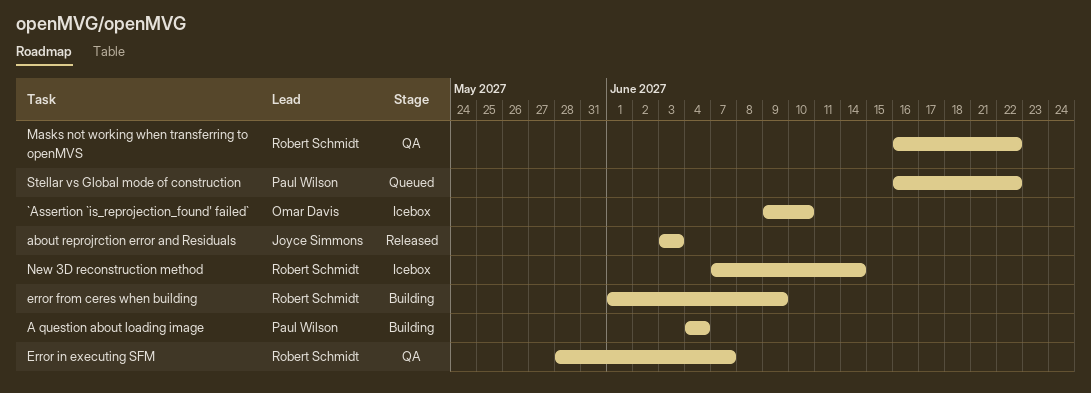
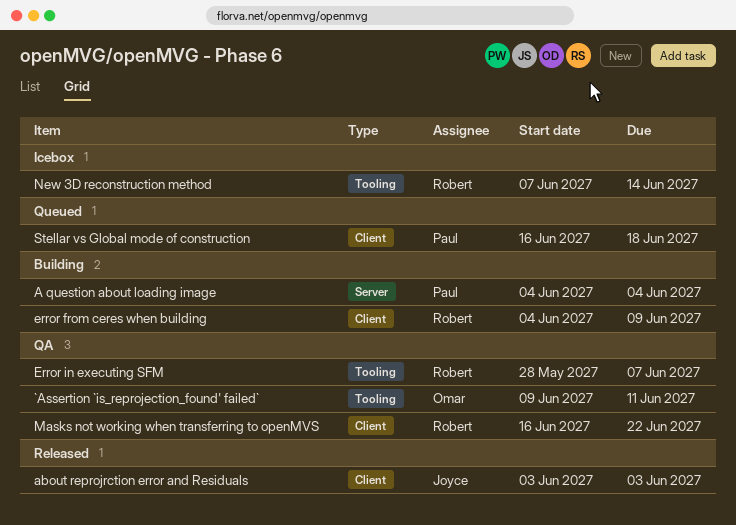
`Assertion `is_reprojection_found' failed`, status: Icebox -> QA
`Assertion `is_reprojection_found' failed`, due: Jun 10 -> Jun 11
error from ceres when building, start: Jun 1 -> Jun 4
Stellar vs Global mode of construction, due: Jun 22 -> Jun 18

